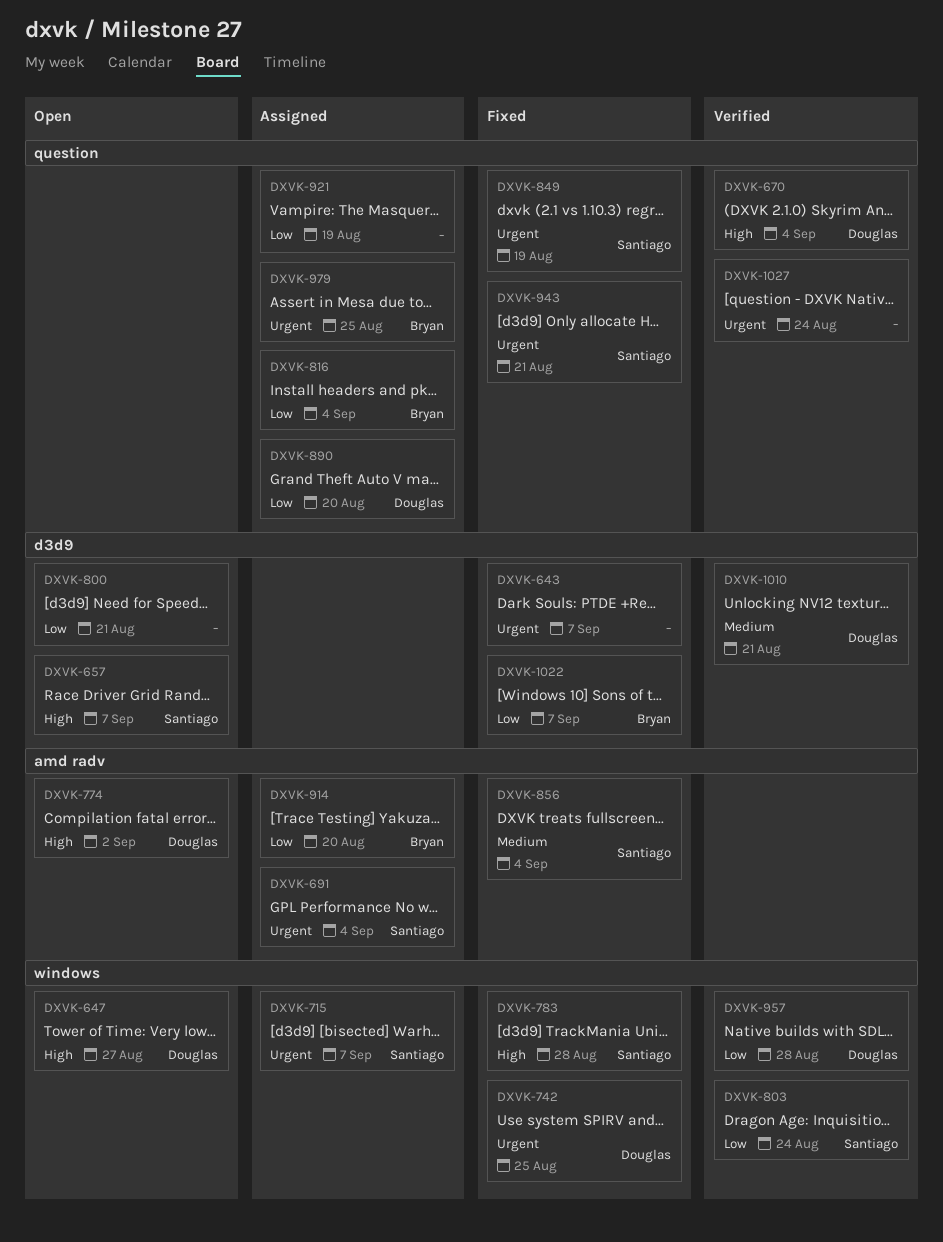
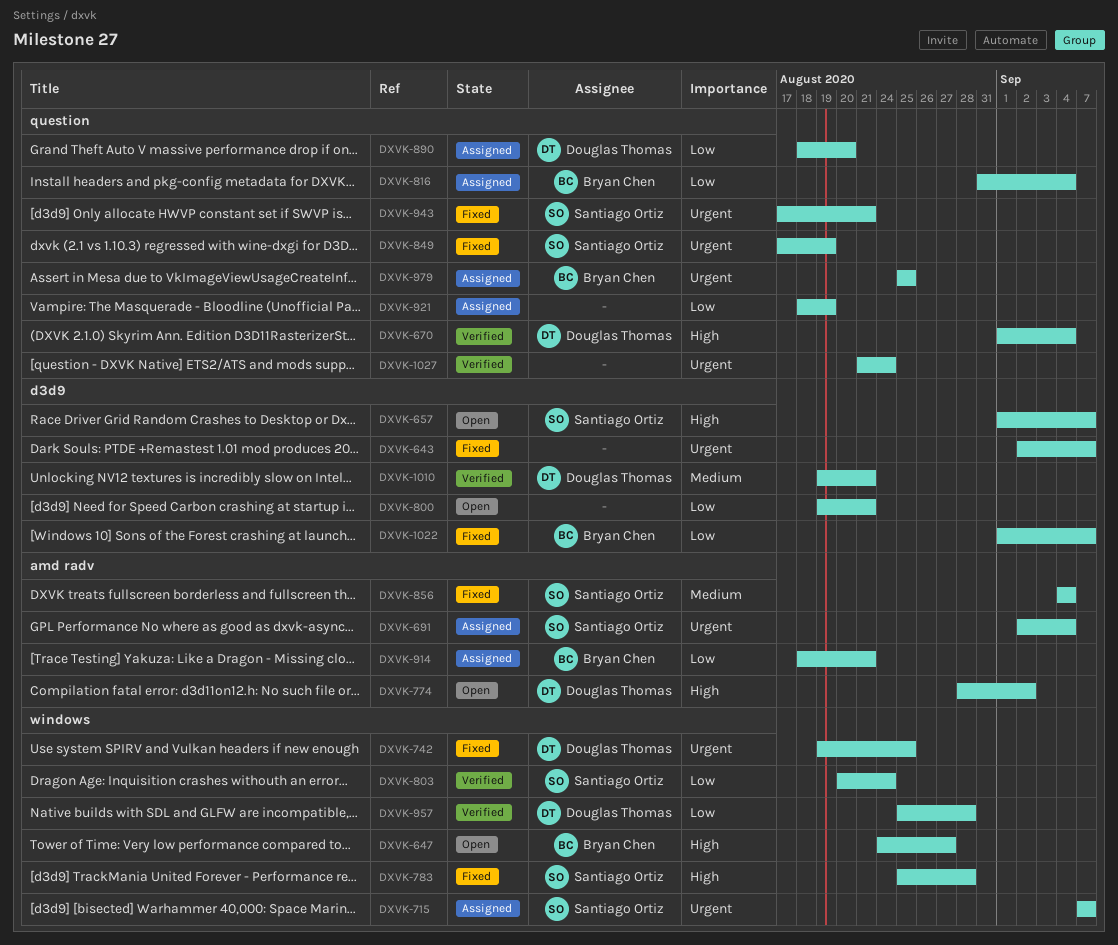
DXVK-647, owner: Douglas Thomas -> Bryan Chen
DXVK-914, due: Aug 20 -> Aug 21

